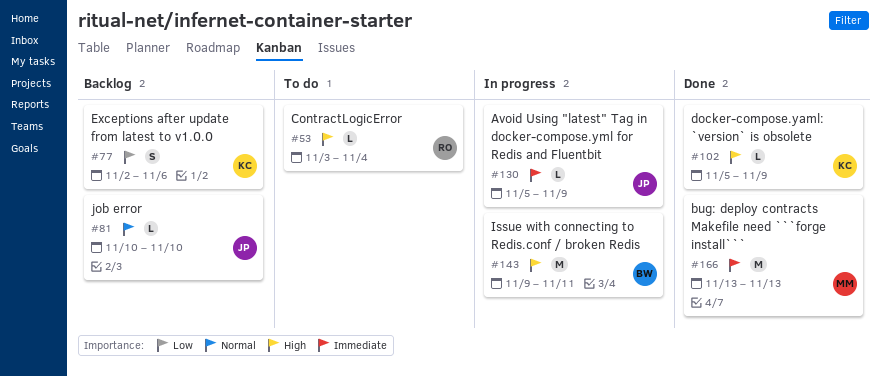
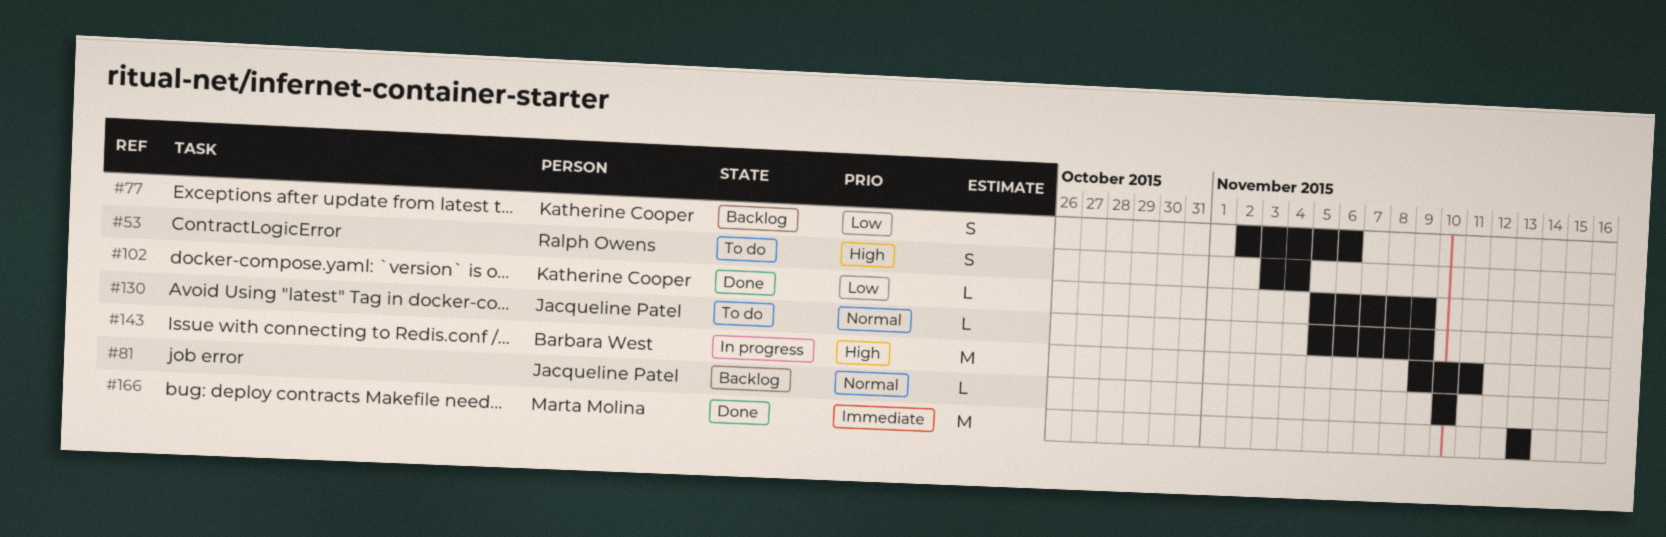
#53, estimate: L -> S
#102, priority: High -> Low
#130, status: In progress -> To do
#130, priority: Immediate -> Normal

